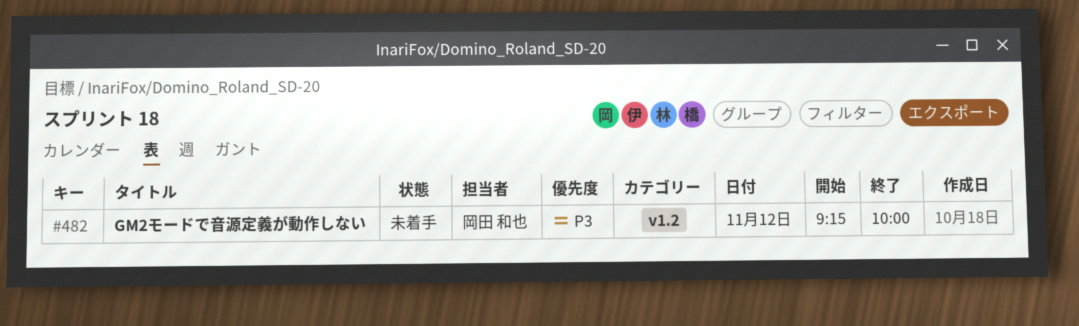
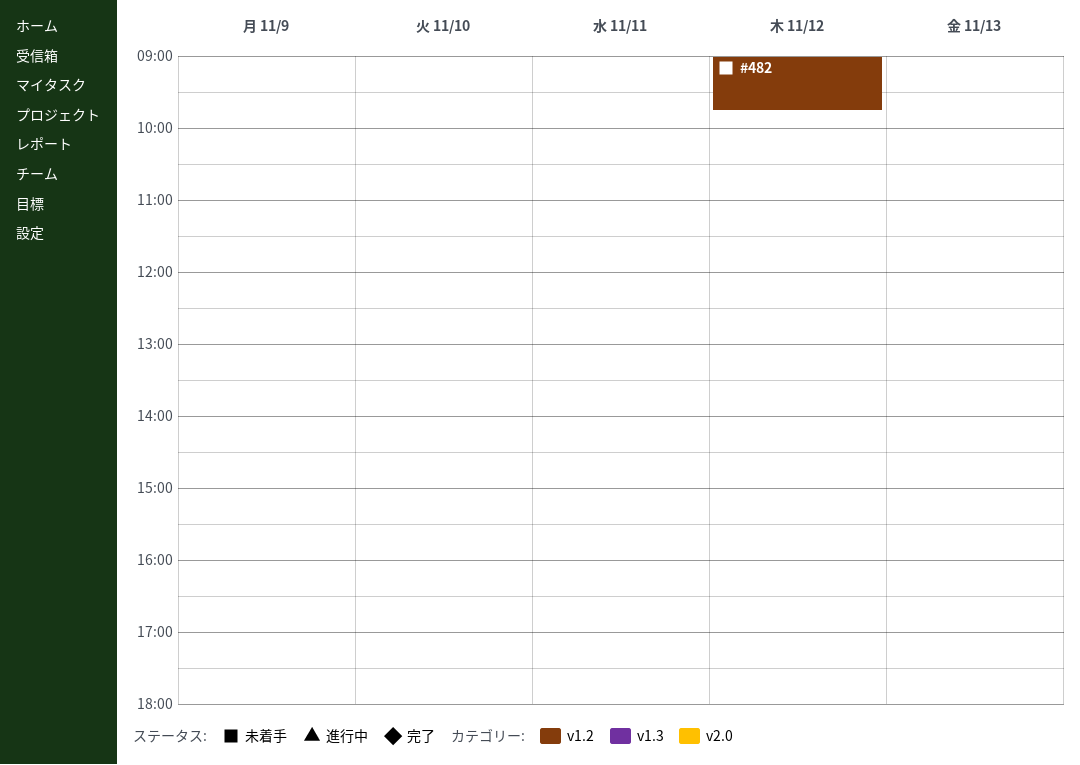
#482, begins: 09:15 -> 09:00
#482, ends: 10:00 -> 09:45

